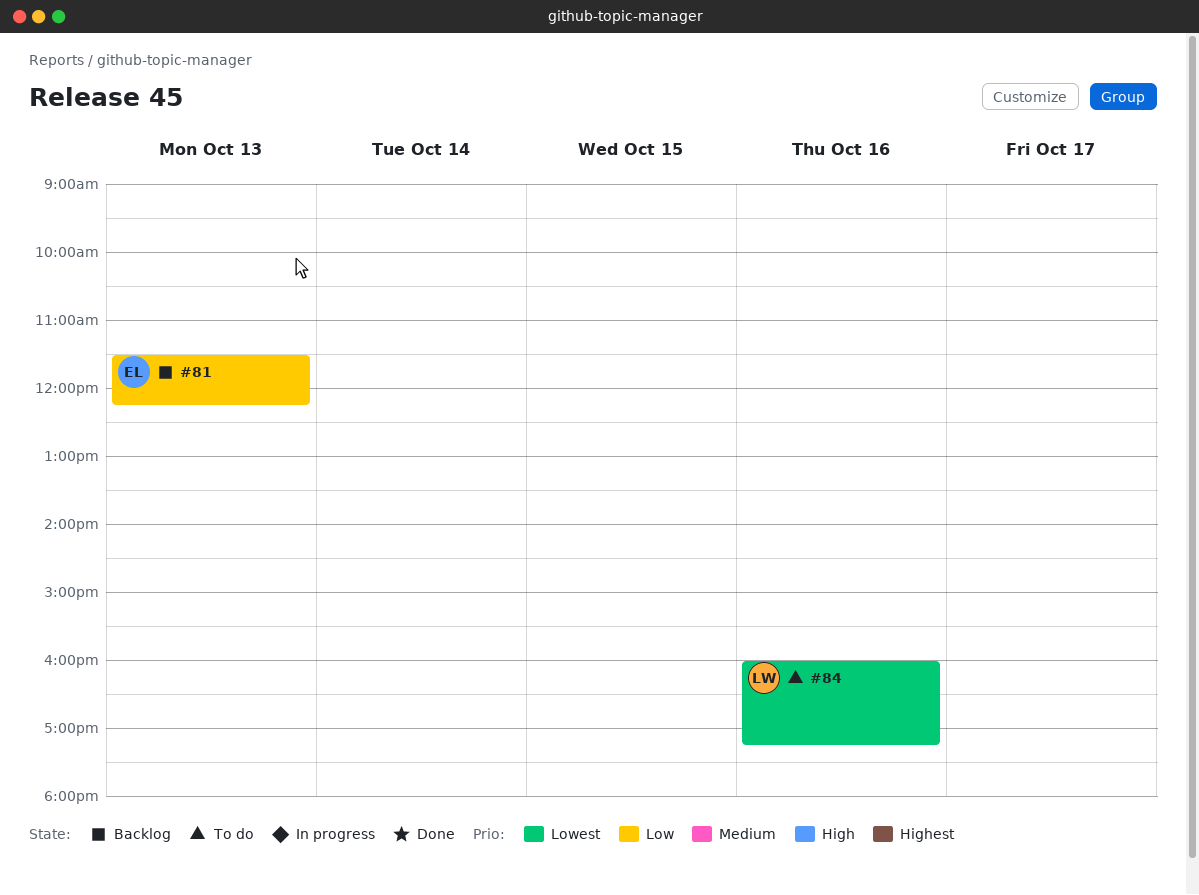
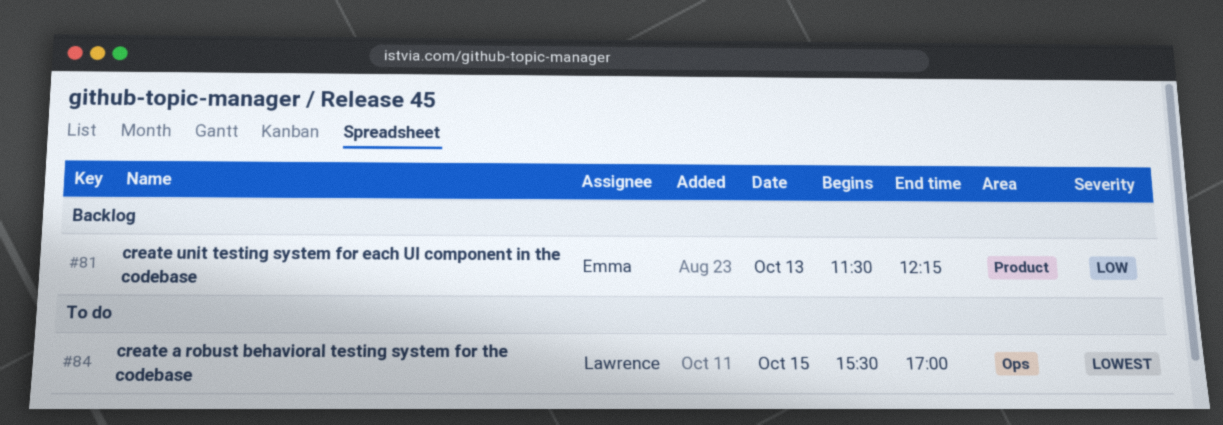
#84, day: Oct 16 -> Oct 15
#84, begins: 16:00 -> 15:30
#84, ends: 17:15 -> 17:00

